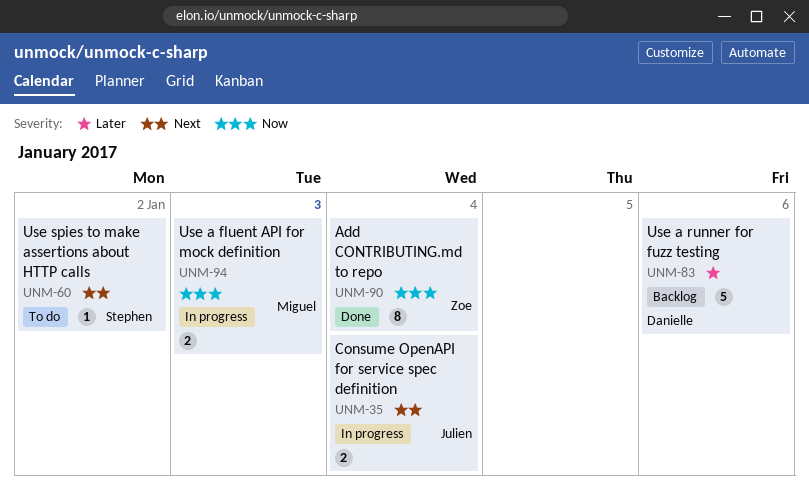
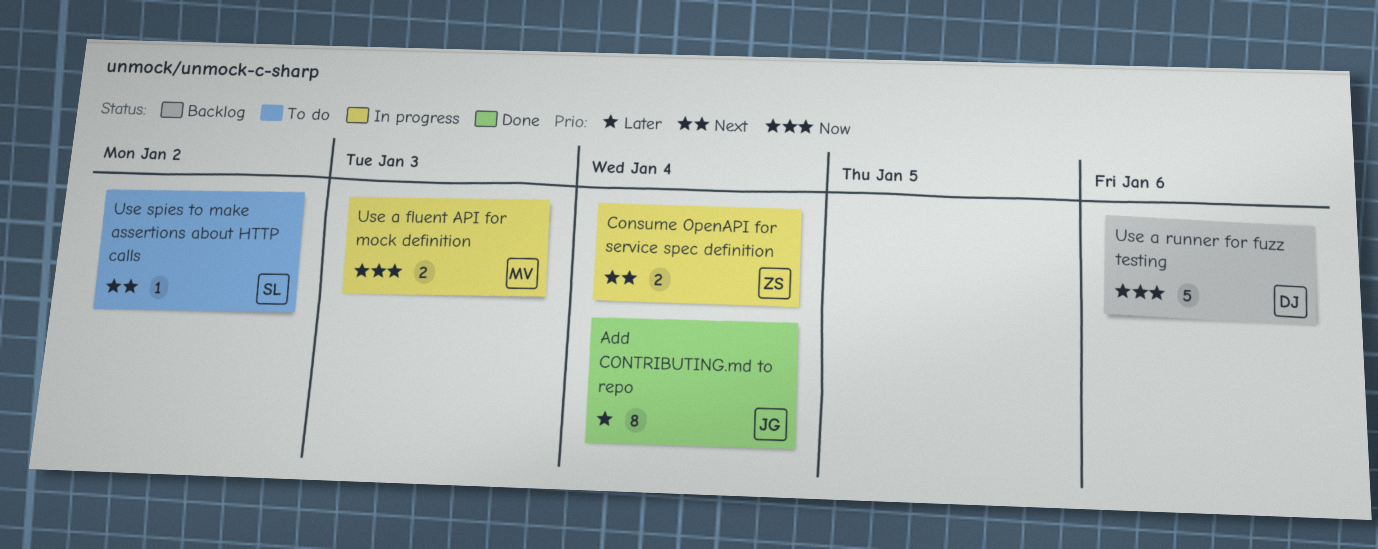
Add CONTRIBUTING.md to repo, owner: Zoe -> Julien
Add CONTRIBUTING.md to repo, priority: Now -> Later
Consume OpenAPI for service spec definition, owner: Julien -> Zoe
Use a runner for fuzz testing, priority: Later -> Now

